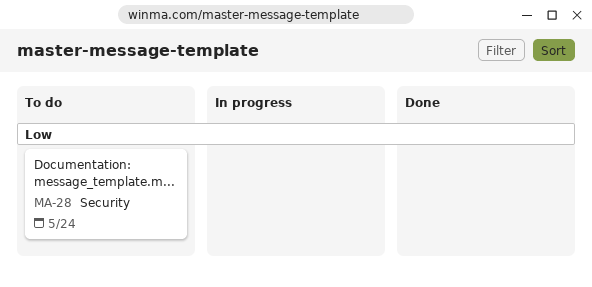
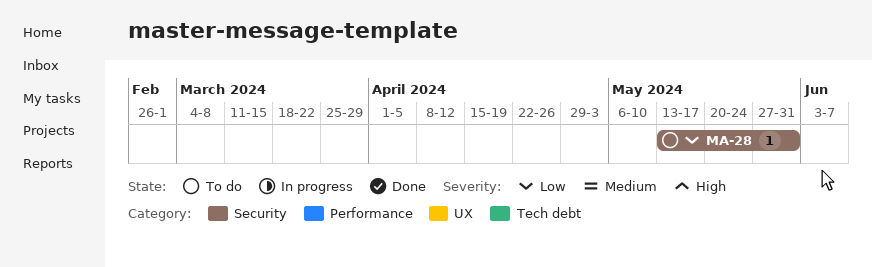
MA-28, due: May 24 -> May 31

